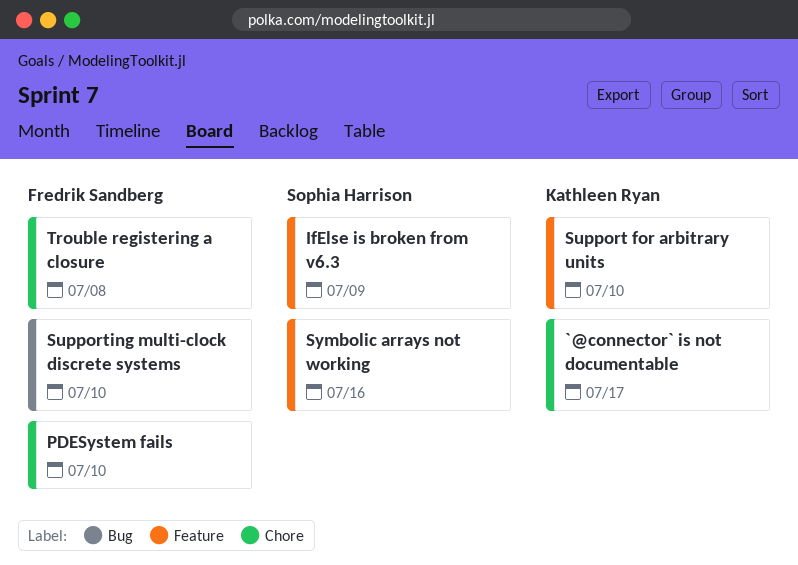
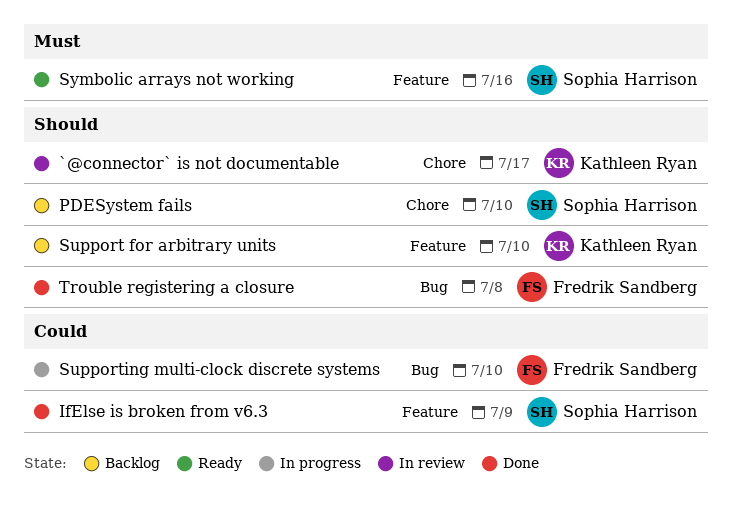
PDESystem fails, owner: Fredrik Sandberg -> Sophia Harrison
Trouble registering a closure, label: Chore -> Bug

